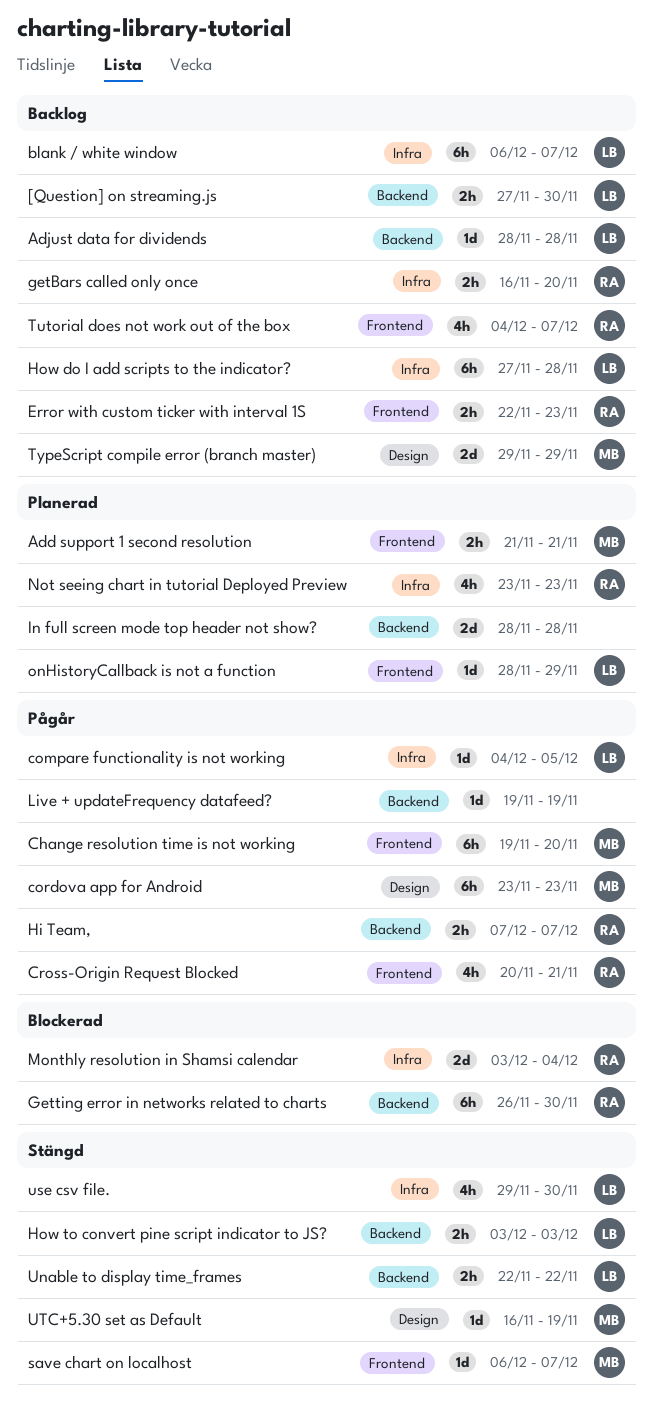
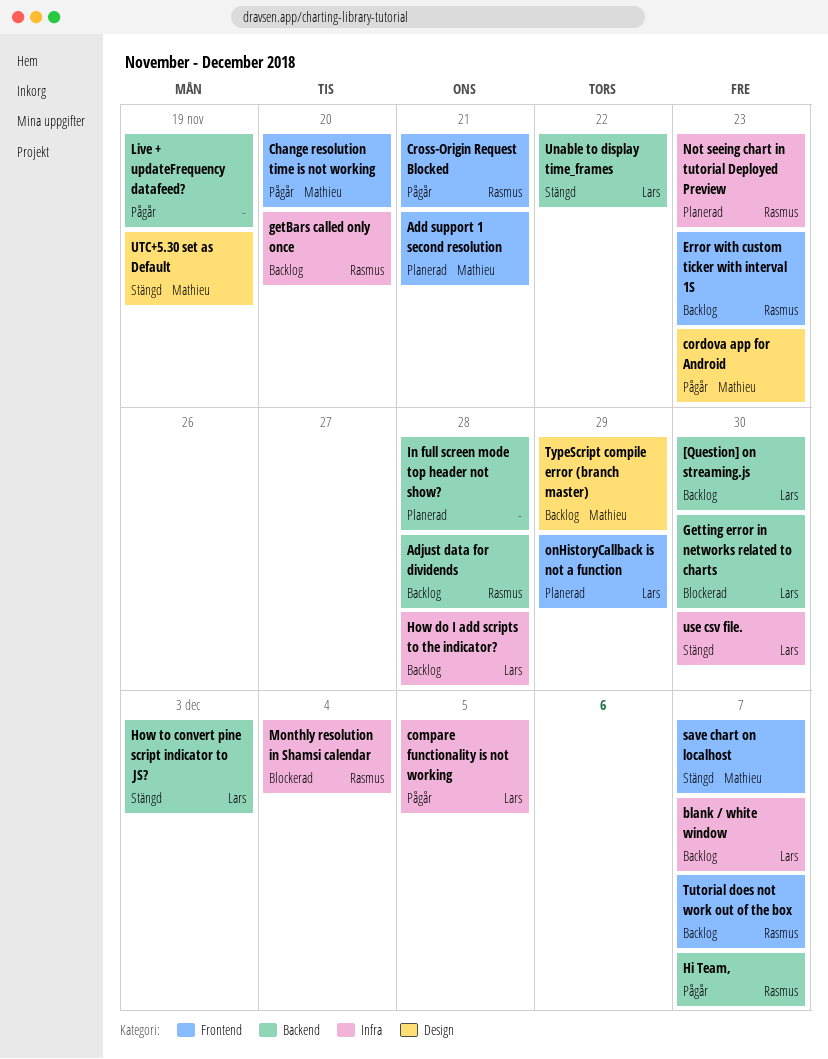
Adjust data for dividends, owner: Lars -> Rasmus
Getting error in networks related to charts, owner: Rasmus -> Lars

